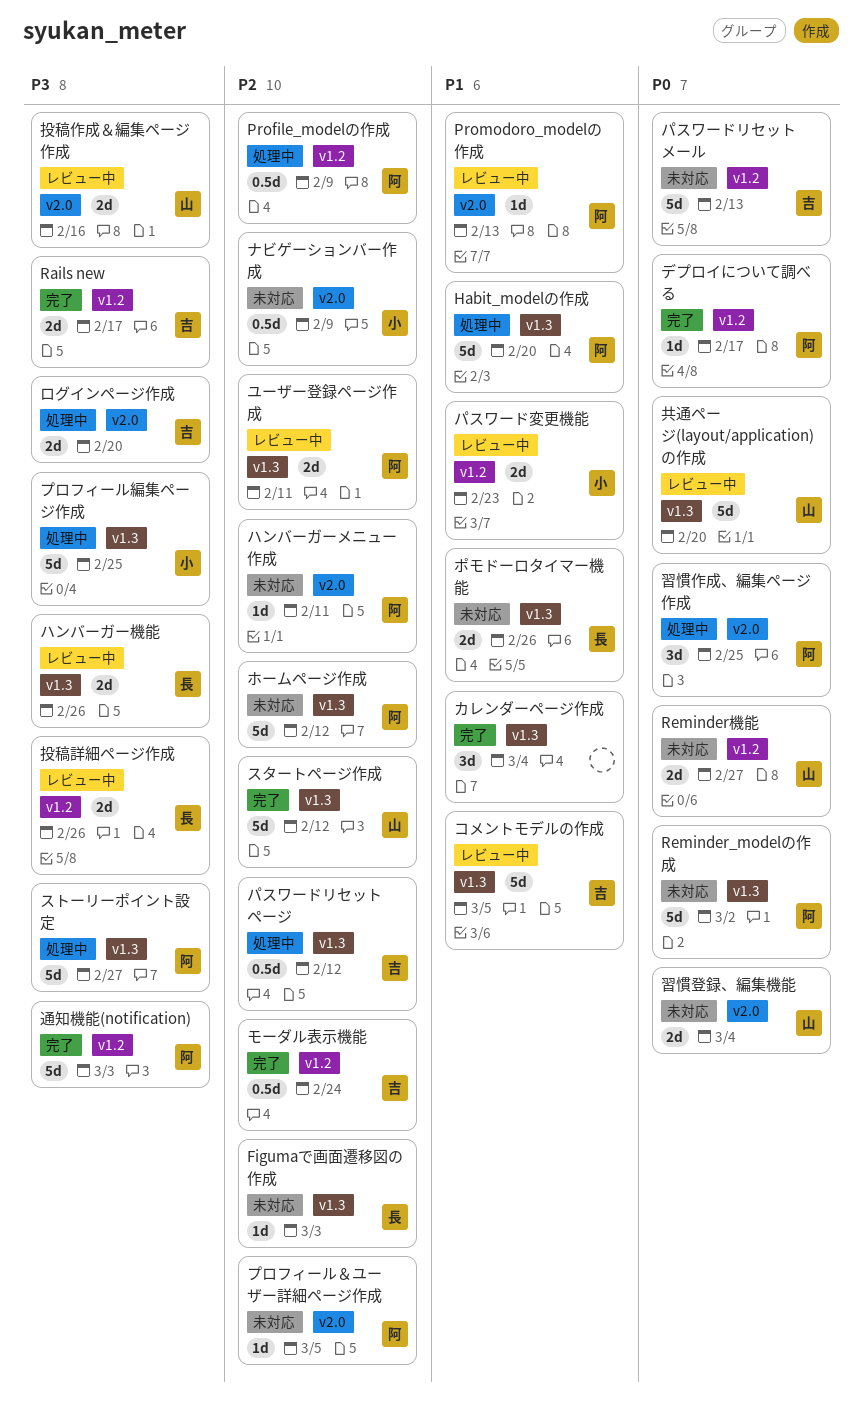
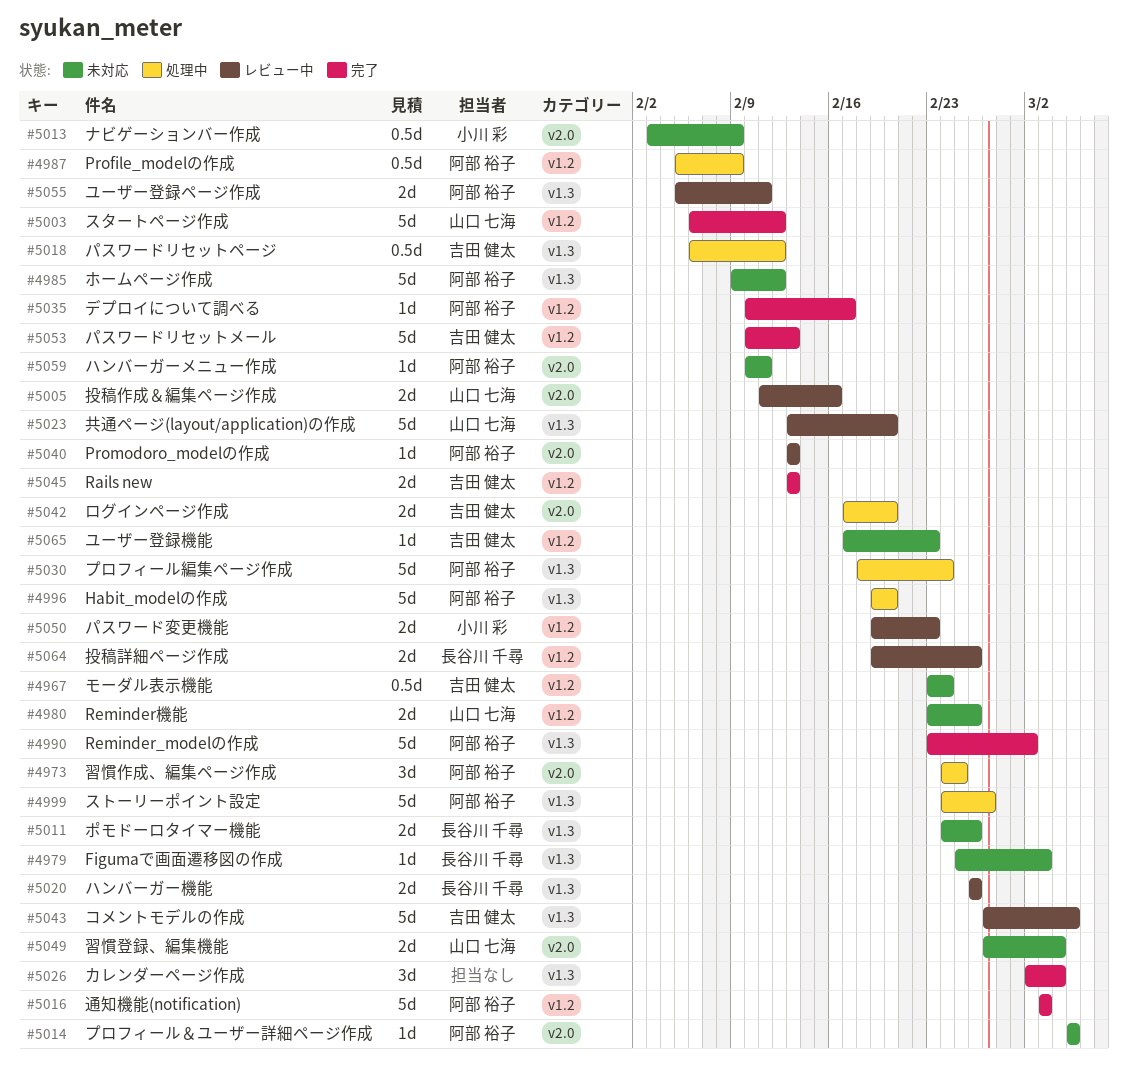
Rails new, due: Feb 17 -> Feb 13
Reminder_modelの作成, status: 未対応 -> 完了
Reminder機能, due: Feb 27 -> Feb 26
スタートページ作成, label: v1.3 -> v1.2
パスワードリセットメール, status: 未対応 -> 完了
プロフィール編集ページ作成, owner: 小川 彩 -> 阿部 裕子
プロフィール編集ページ作成, due: Feb 25 -> Feb 24
モーダル表示機能, status: 完了 -> 未対応
ユーザー登録機能: none -> present

